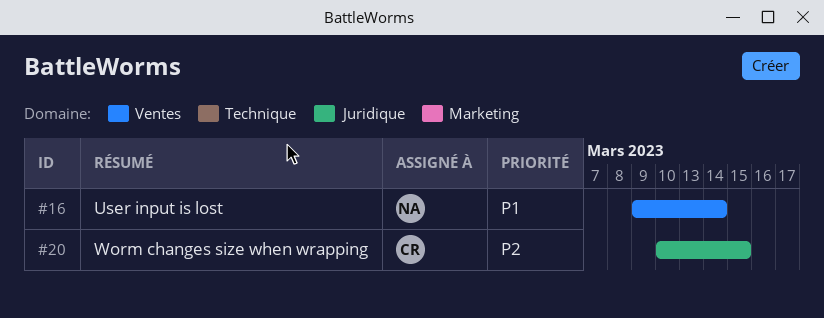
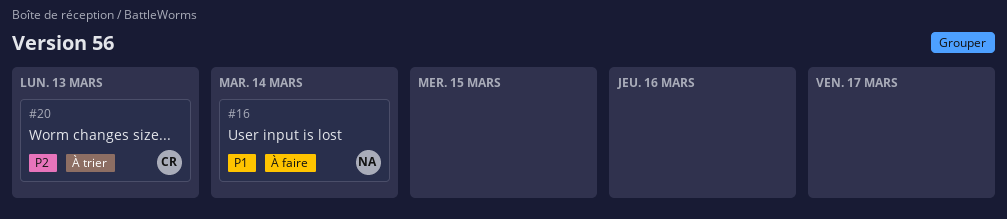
#20, due: Mar 15 -> Mar 13

